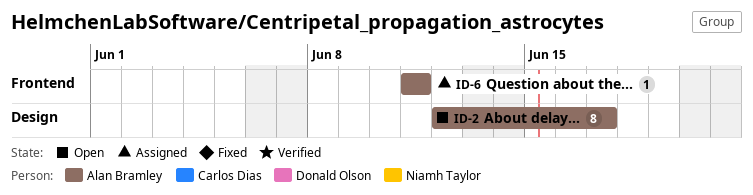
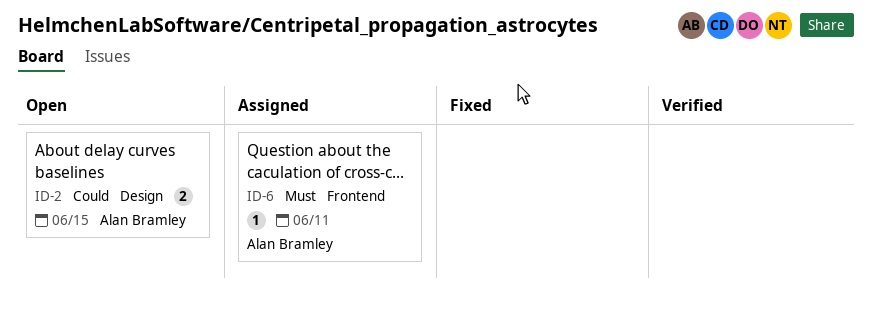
ID-2, estimate: 8 -> 2
ID-2, due: Jun 17 -> Jun 15

